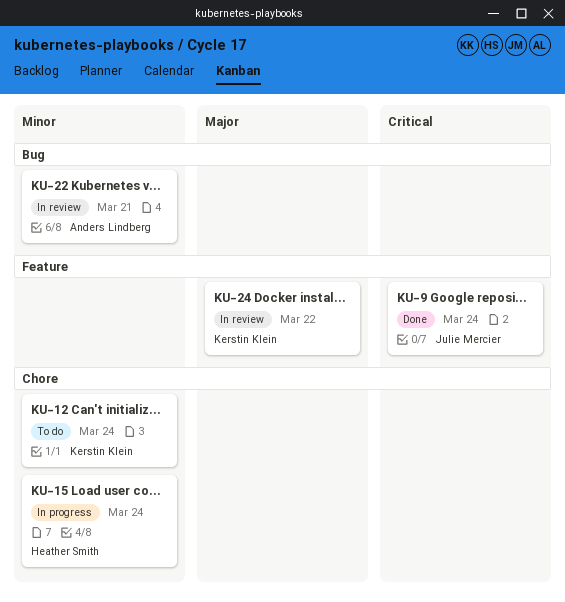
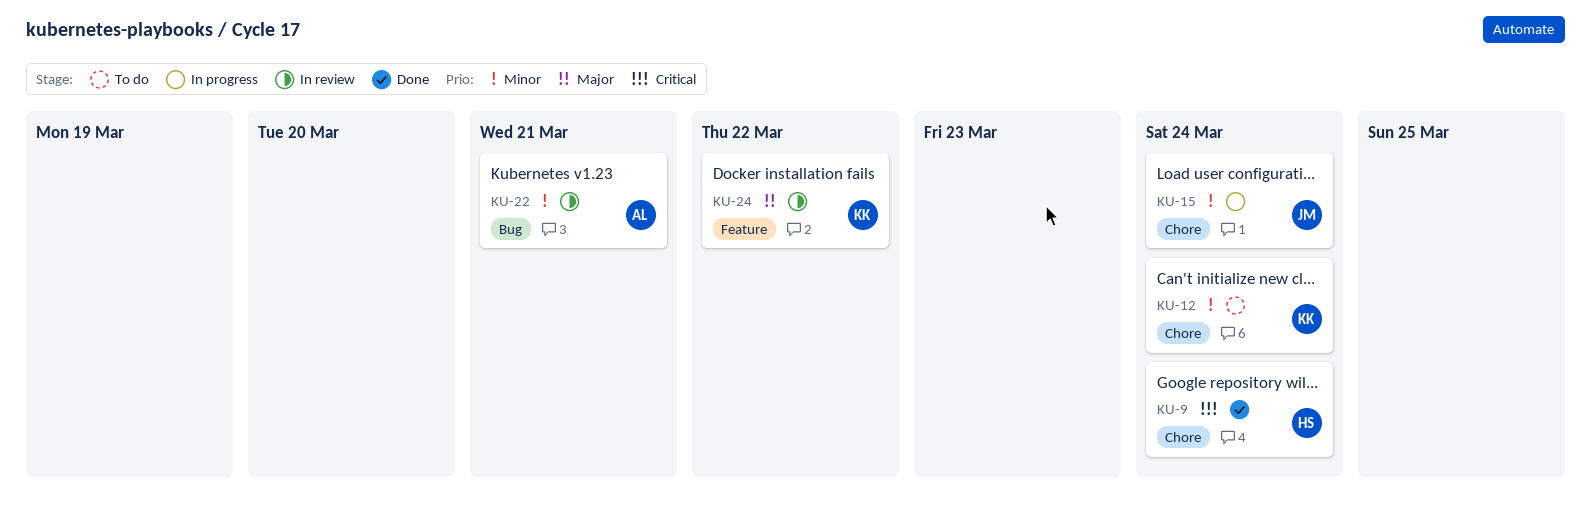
KU-9, owner: Julie Mercier -> Heather Smith
KU-9, label: Feature -> Chore
KU-15, owner: Heather Smith -> Julie Mercier

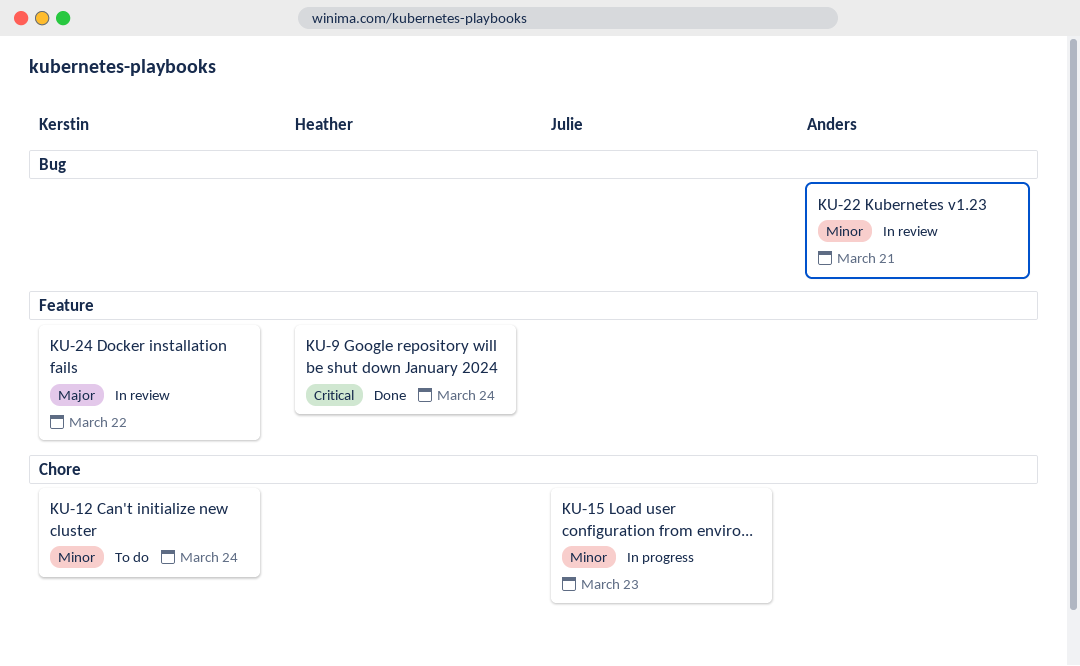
KU-9, label: Chore -> Feature
KU-15, due: Mar 24 -> Mar 23

